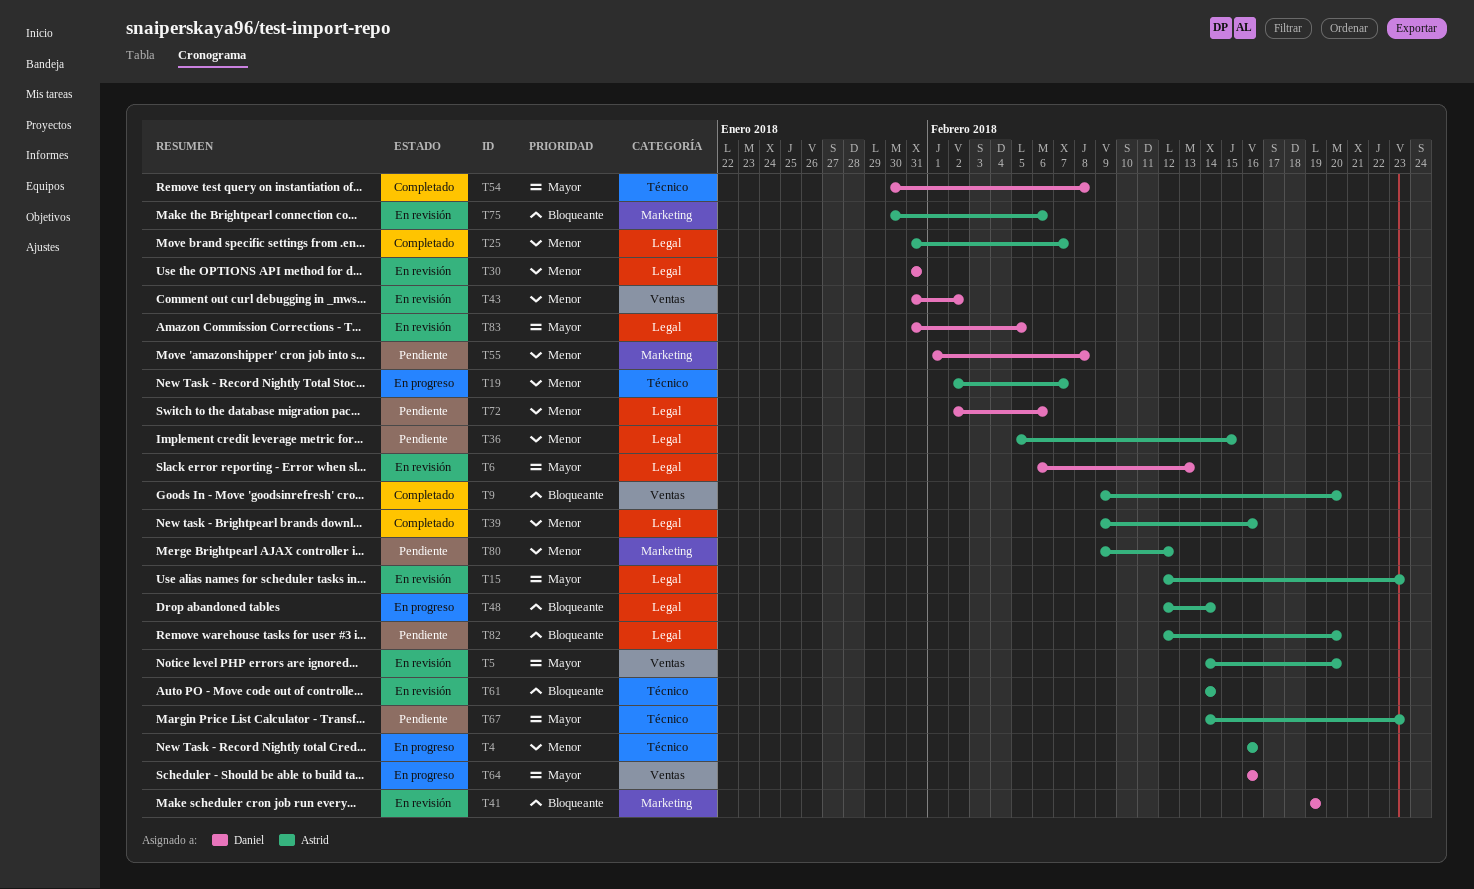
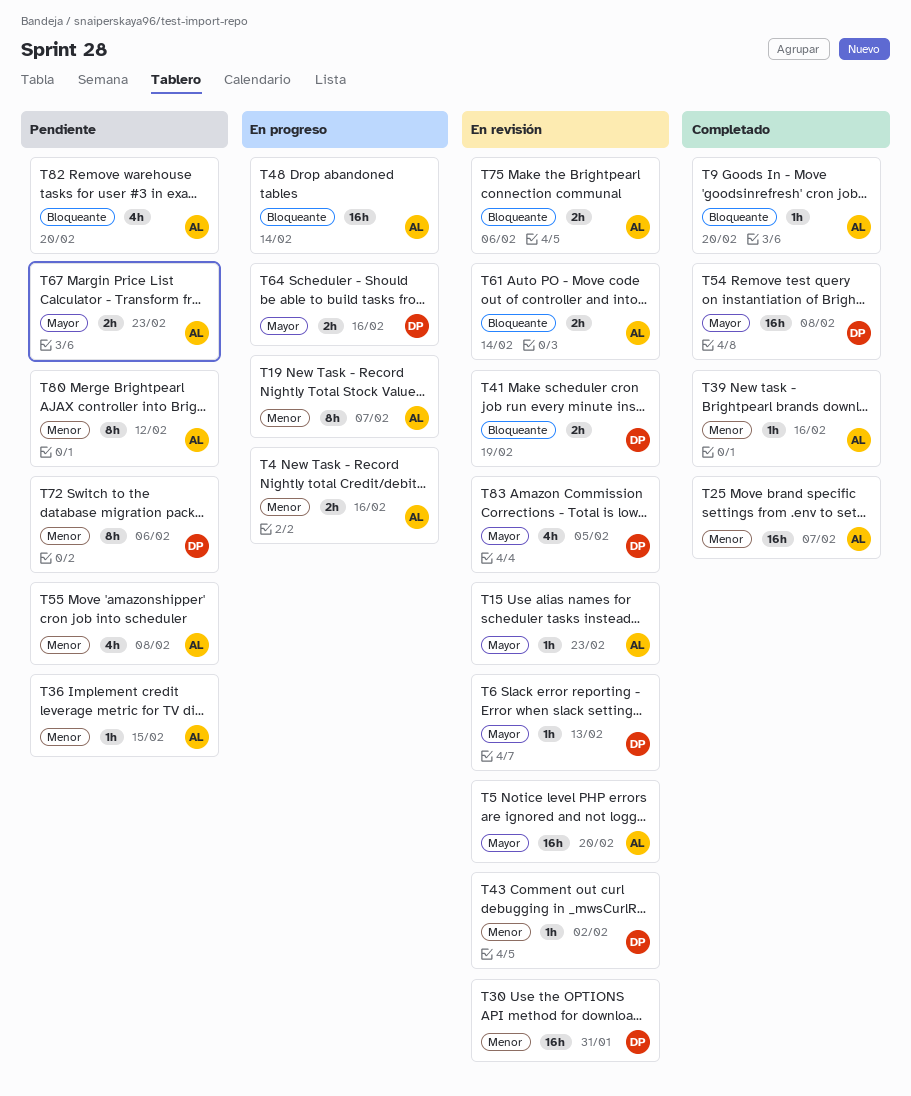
T55, owner: Daniel -> Astrid

